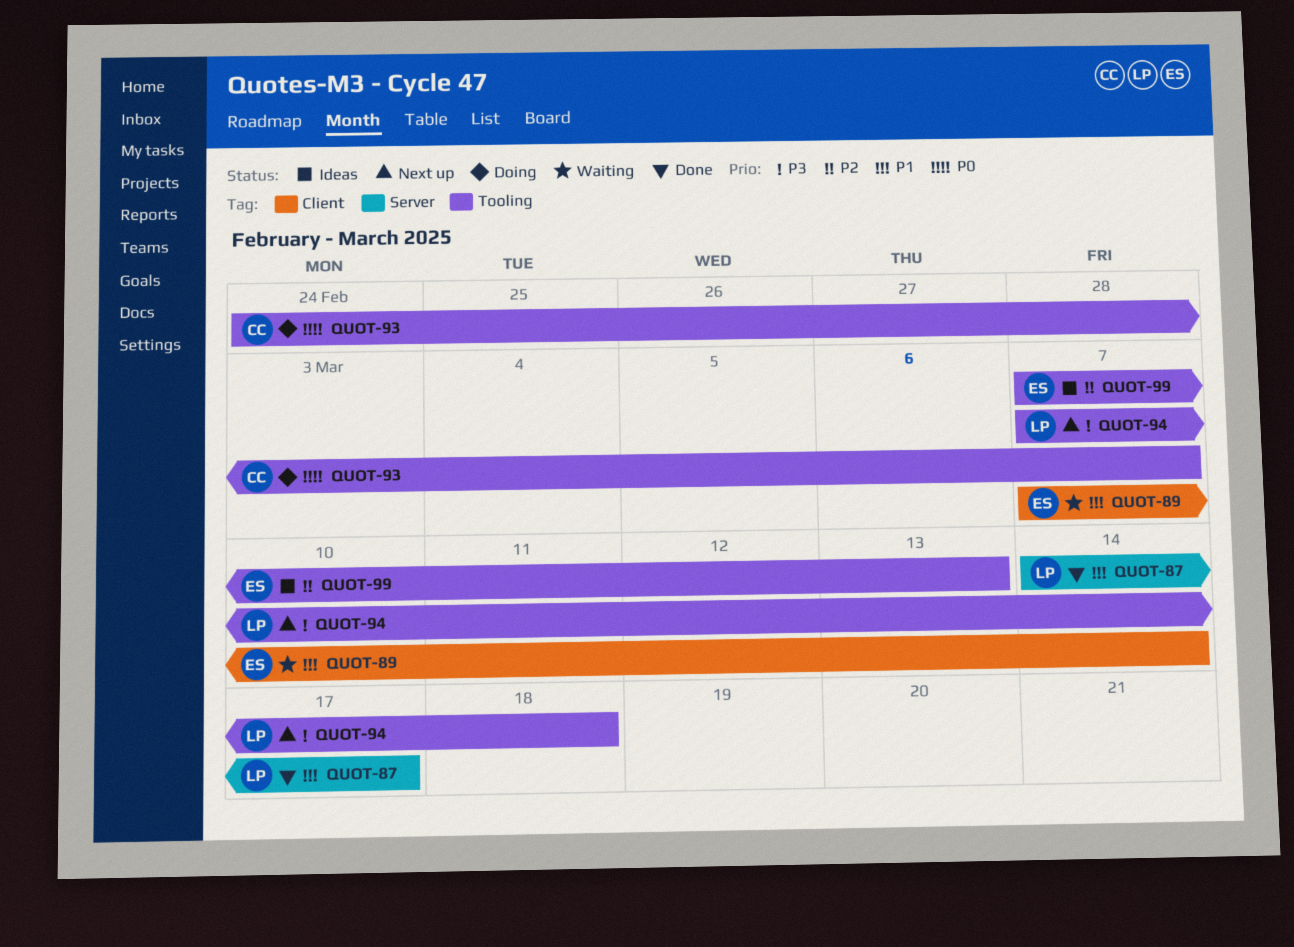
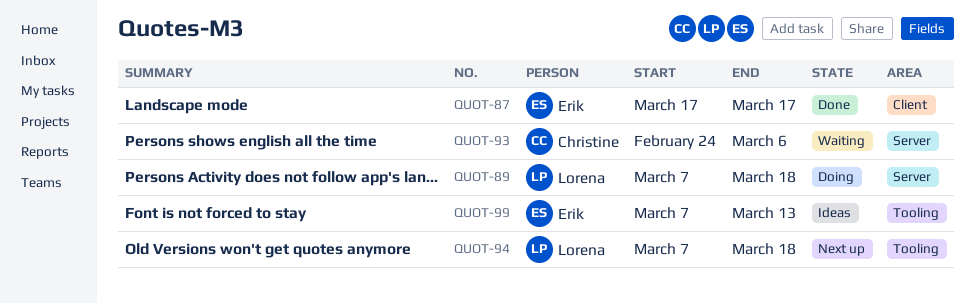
QUOT-87, owner: Lorena -> Erik
QUOT-87, label: Server -> Client
QUOT-87, start: Mar 14 -> Mar 17
QUOT-89, status: Waiting -> Doing
QUOT-89, owner: Erik -> Lorena
QUOT-89, label: Client -> Server
QUOT-89, due: Mar 14 -> Mar 18
QUOT-93, status: Doing -> Waiting
QUOT-93, label: Tooling -> Server
QUOT-93, due: Mar 7 -> Mar 6

